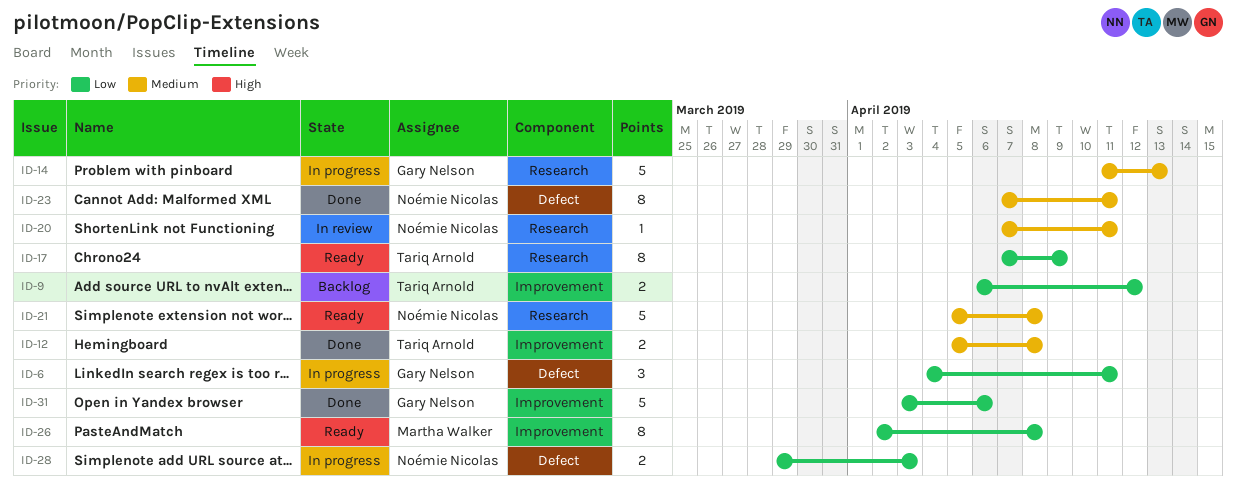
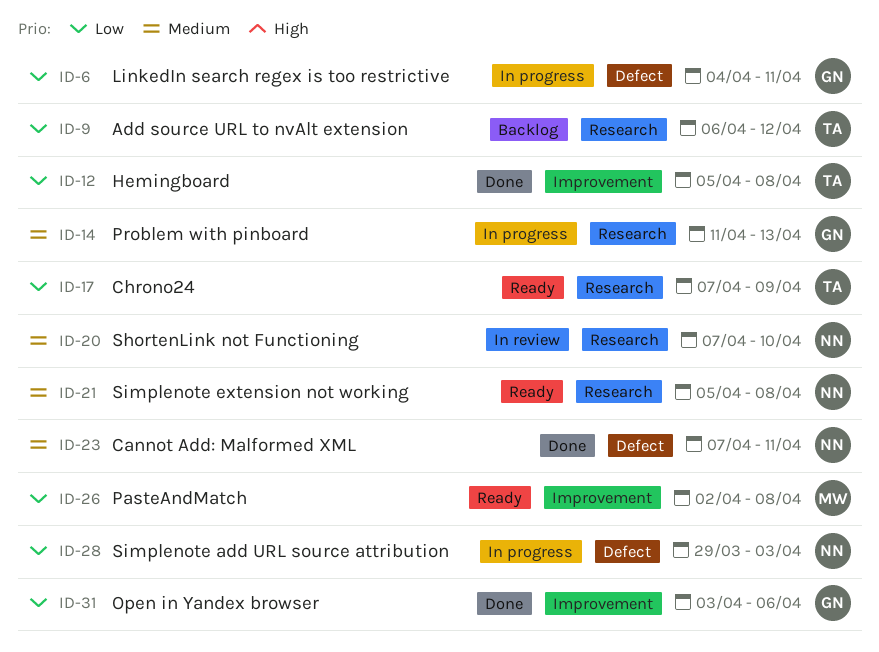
ID-9, label: Improvement -> Research
ID-12, priority: Medium -> Low
ID-20, due: Apr 11 -> Apr 10

